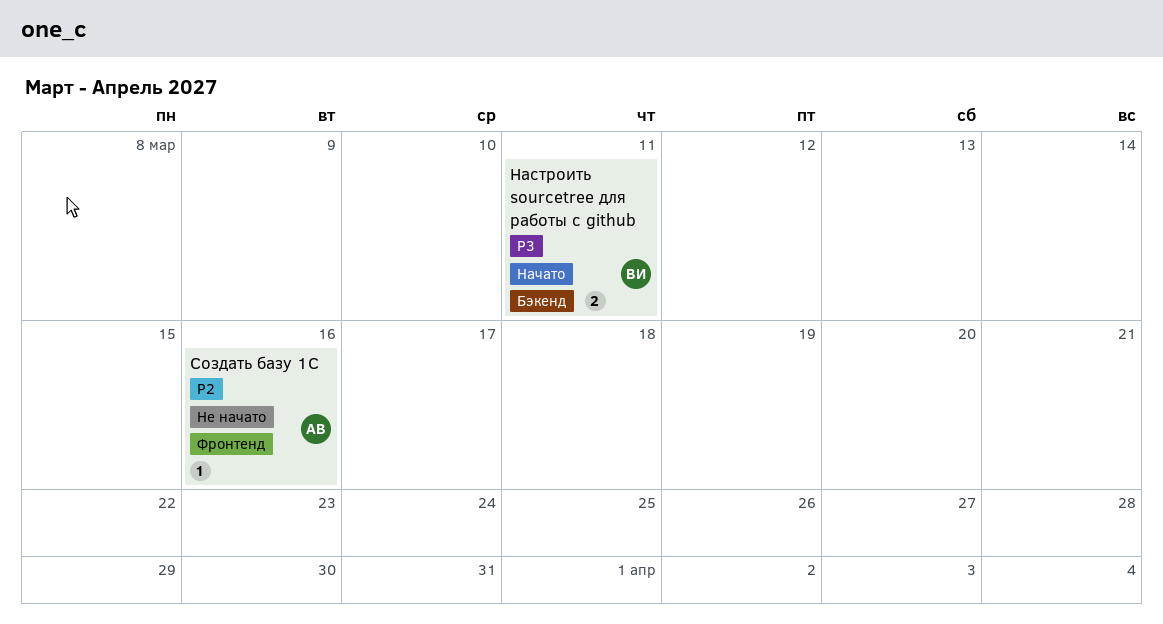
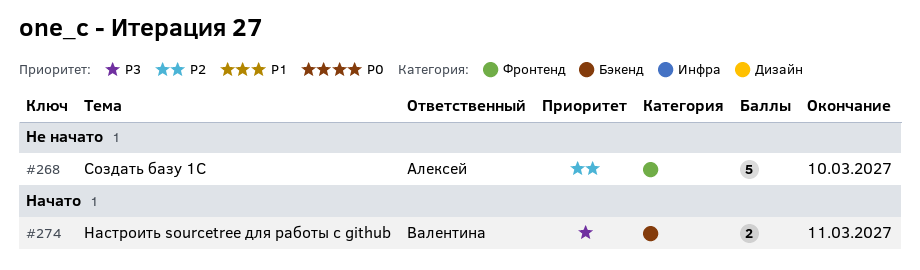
Создать базу 1С, estimate: 1 -> 5
Создать базу 1С, due: Mar 16 -> Mar 10

